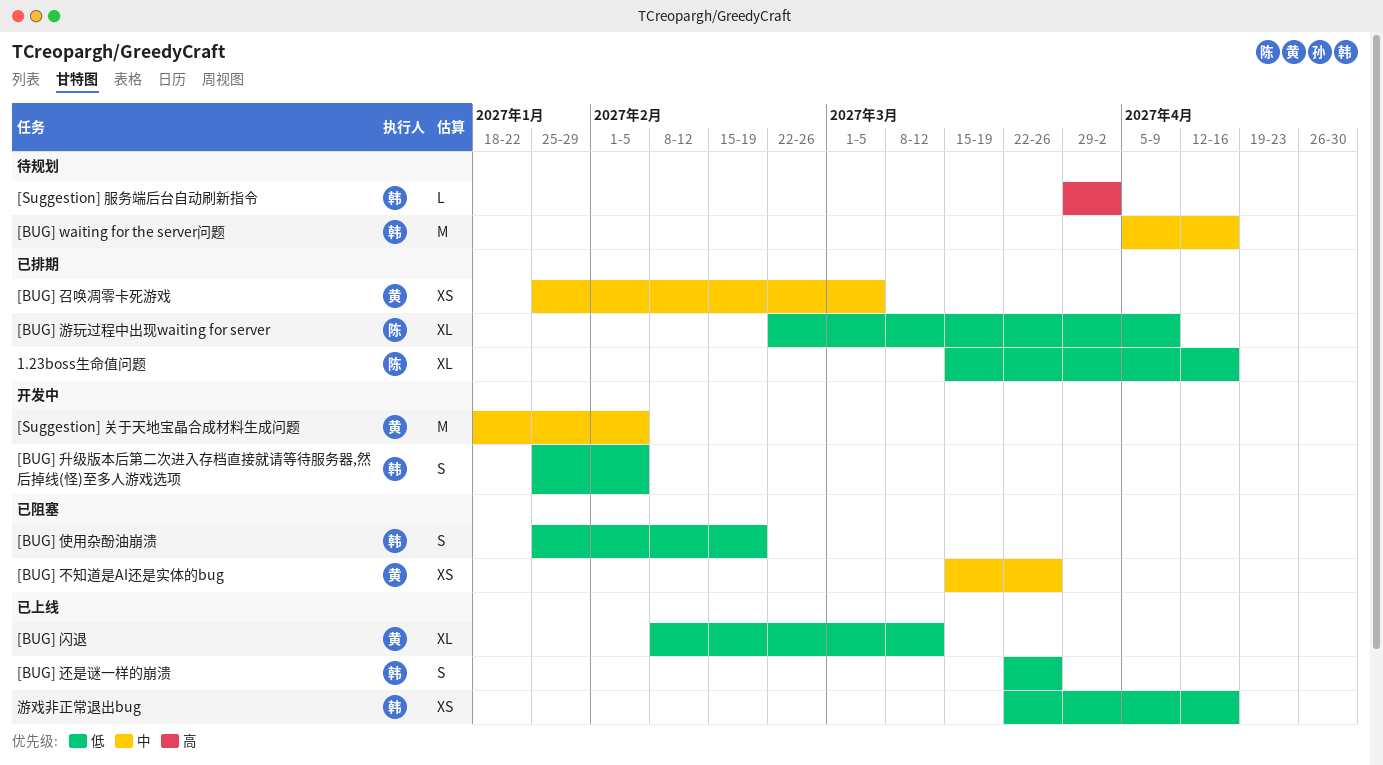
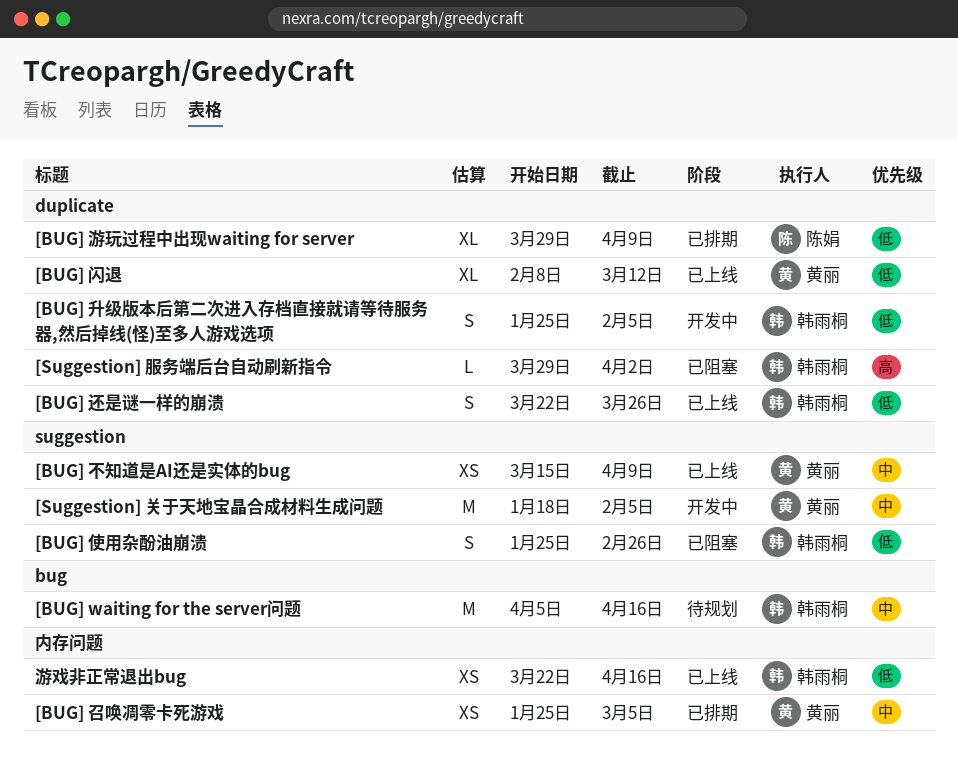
1.23boss生命值问题: present -> none
[BUG] 不知道是AI还是实体的bug, status: 已阻塞 -> 已上线
[BUG] 不知道是AI还是实体的bug, due: Mar 26 -> Apr 9
[BUG] 使用杂酚油崩溃, due: Feb 19 -> Feb 26
[BUG] 游玩过程中出现waiting for server, start: Feb 22 -> Mar 29
[Suggestion] 服务端后台自动刷新指令, status: 待规划 -> 已阻塞

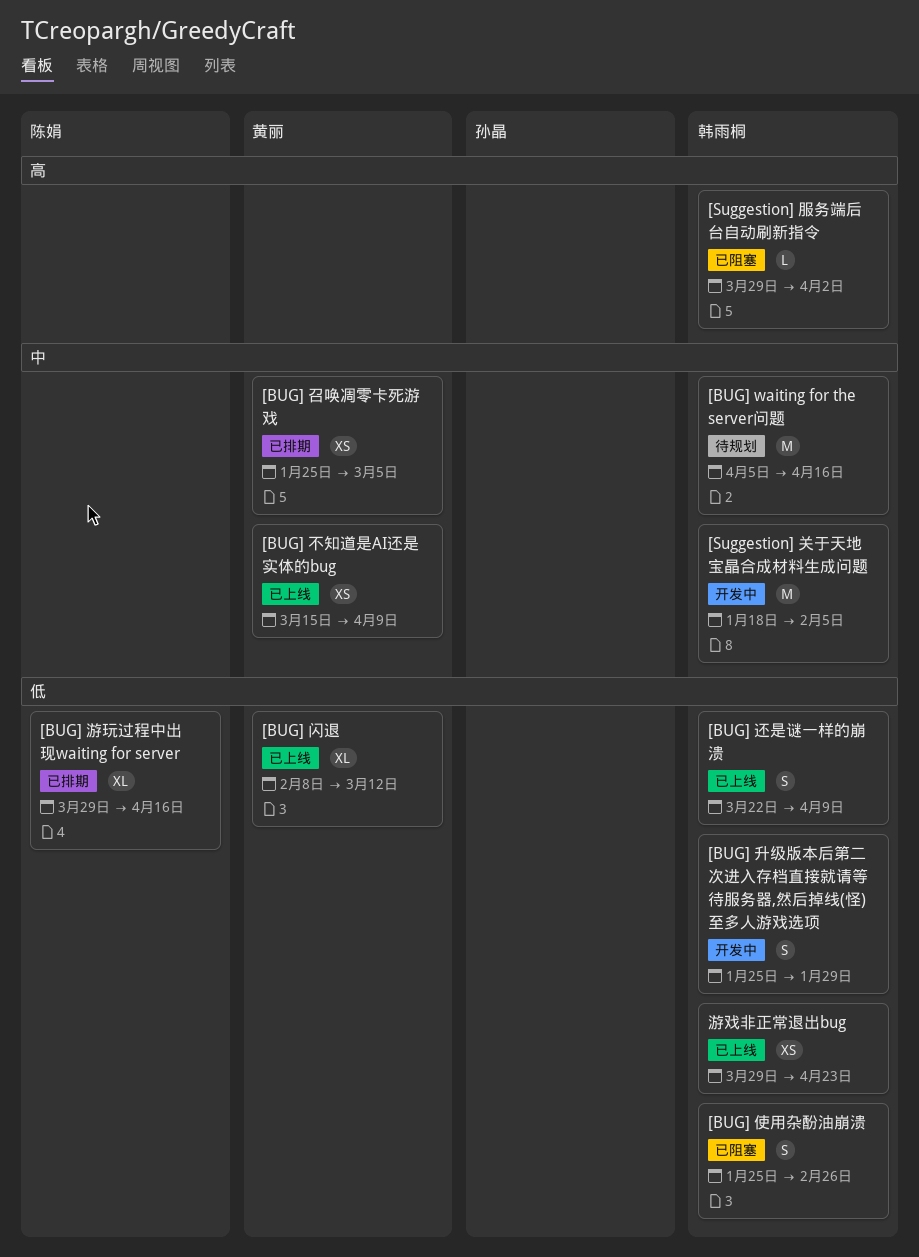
[BUG] 升级版本后第二次进入存档直接就请等待服务器,然后掉线(怪)至多人游戏选项, due: Feb 5 -> Jan 29
[BUG] 游玩过程中出现waiting for server, due: Apr 9 -> Apr 16
[BUG] 还是谜一样的崩溃, due: Mar 26 -> Apr 9
[Suggestion] 关于天地宝晶合成材料生成问题, owner: 黄丽 -> 韩雨桐
游戏非正常退出bug, start: Mar 22 -> Mar 29
游戏非正常退出bug, due: Apr 16 -> Apr 23

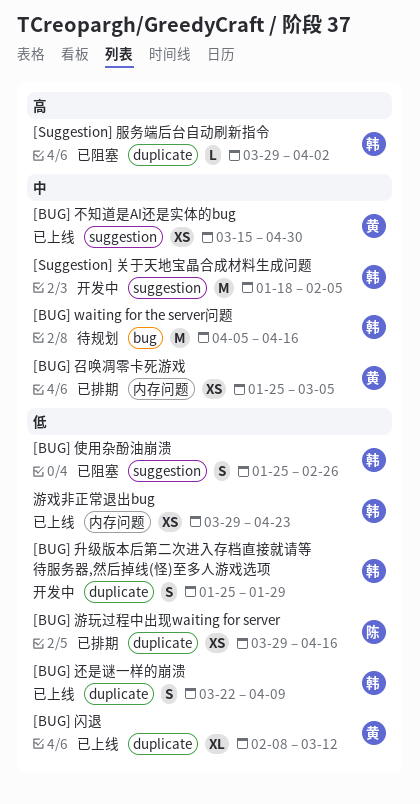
[BUG] 不知道是AI还是实体的bug, due: Apr 9 -> Apr 30
[BUG] 游玩过程中出现waiting for server, estimate: XL -> XS

